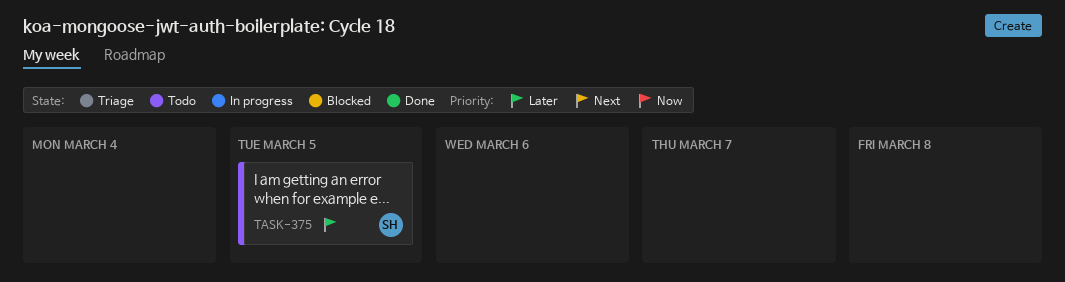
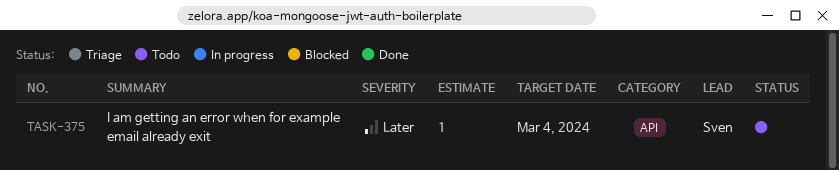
TASK-375, due: Mar 5 -> Mar 4

